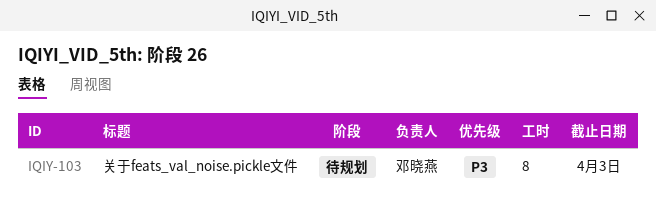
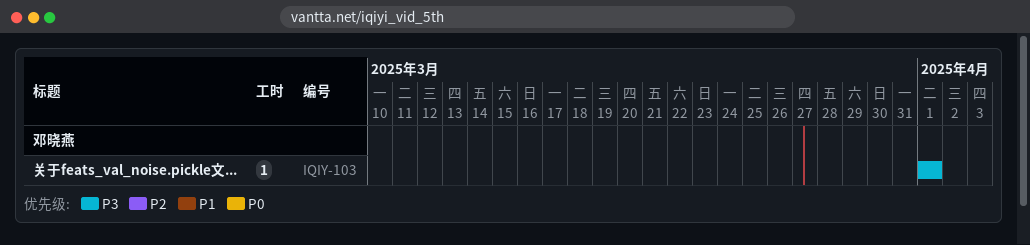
IQIY-103, estimate: 8 -> 1
IQIY-103, due: Apr 3 -> Apr 1

